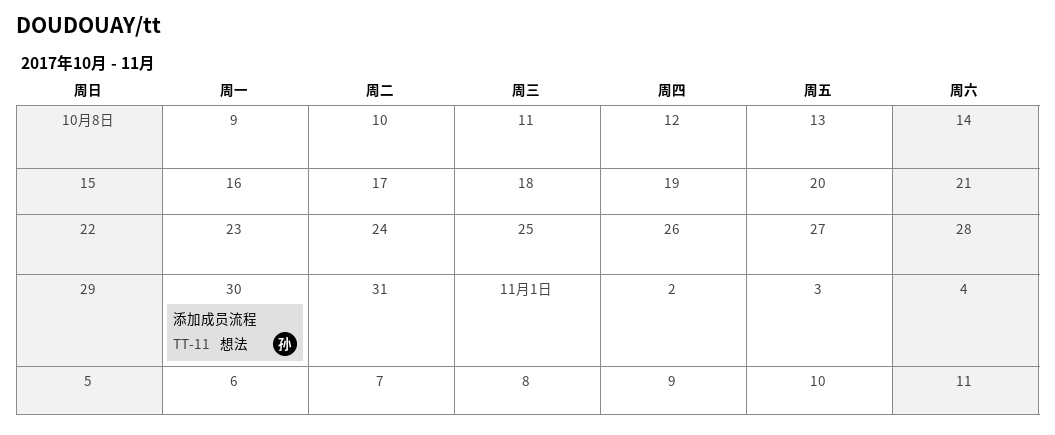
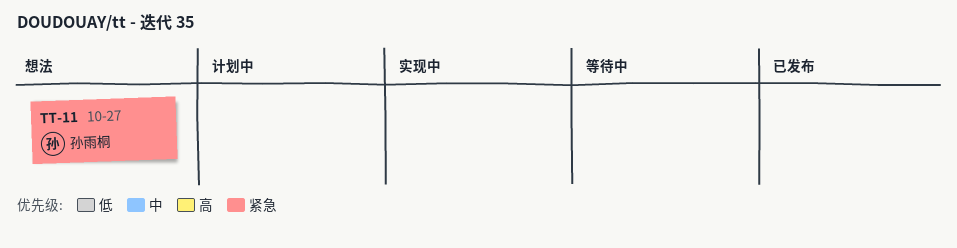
TT-11, due: Oct 30 -> Oct 27

